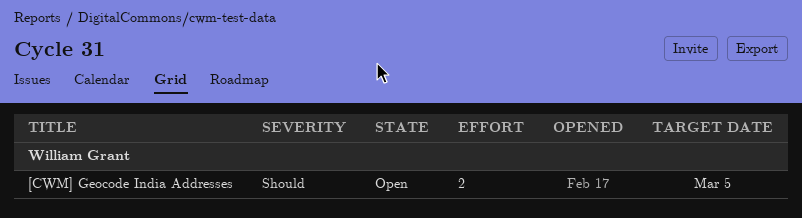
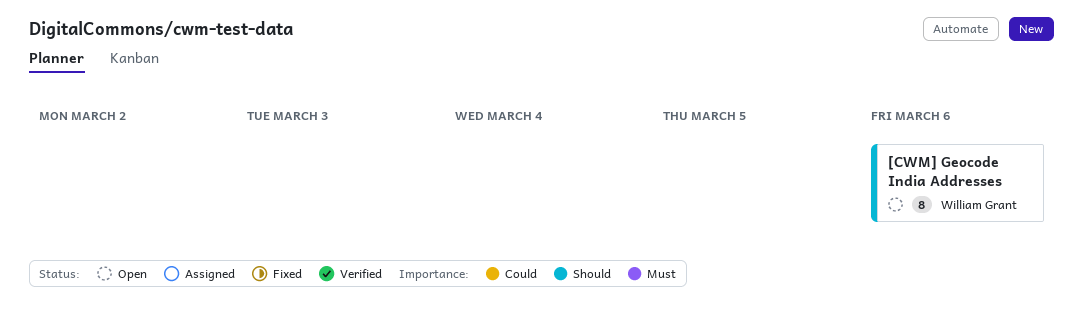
[CWM] Geocode India Addresses, estimate: 2 -> 8
[CWM] Geocode India Addresses, due: Mar 5 -> Mar 6

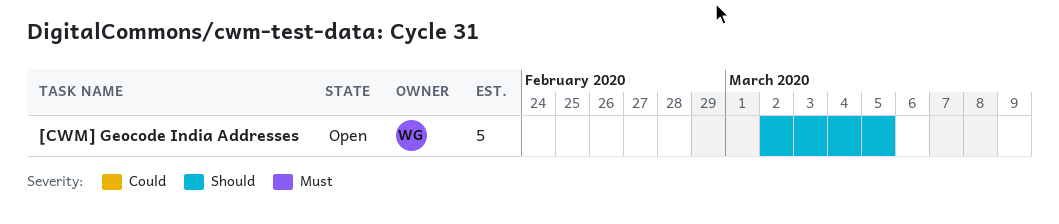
[CWM] Geocode India Addresses, estimate: 8 -> 5
[CWM] Geocode India Addresses, due: Mar 6 -> Mar 5

